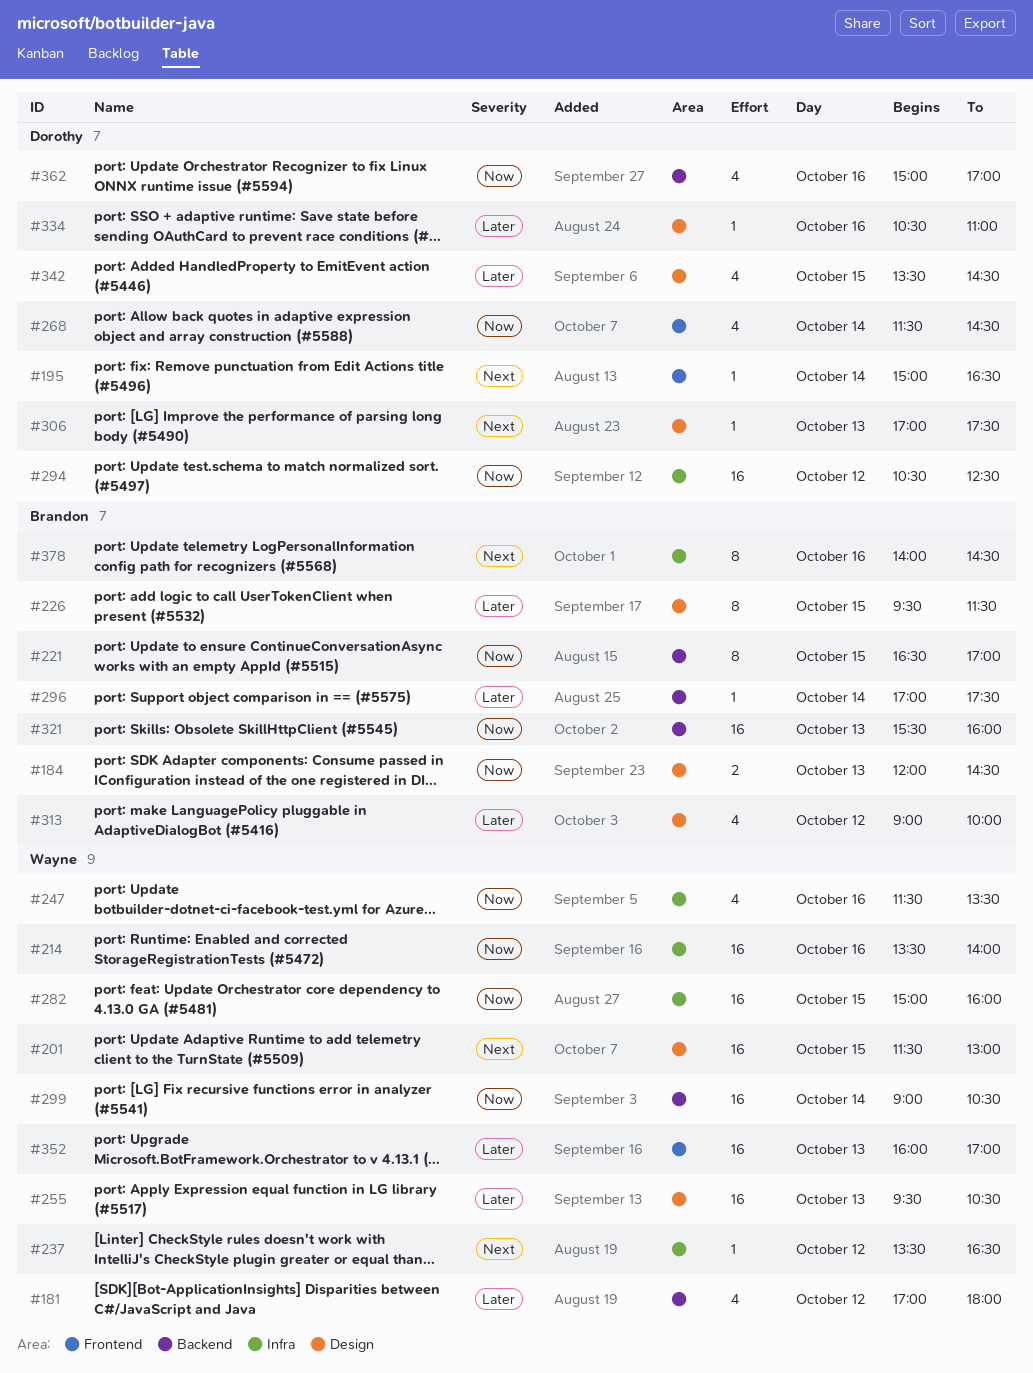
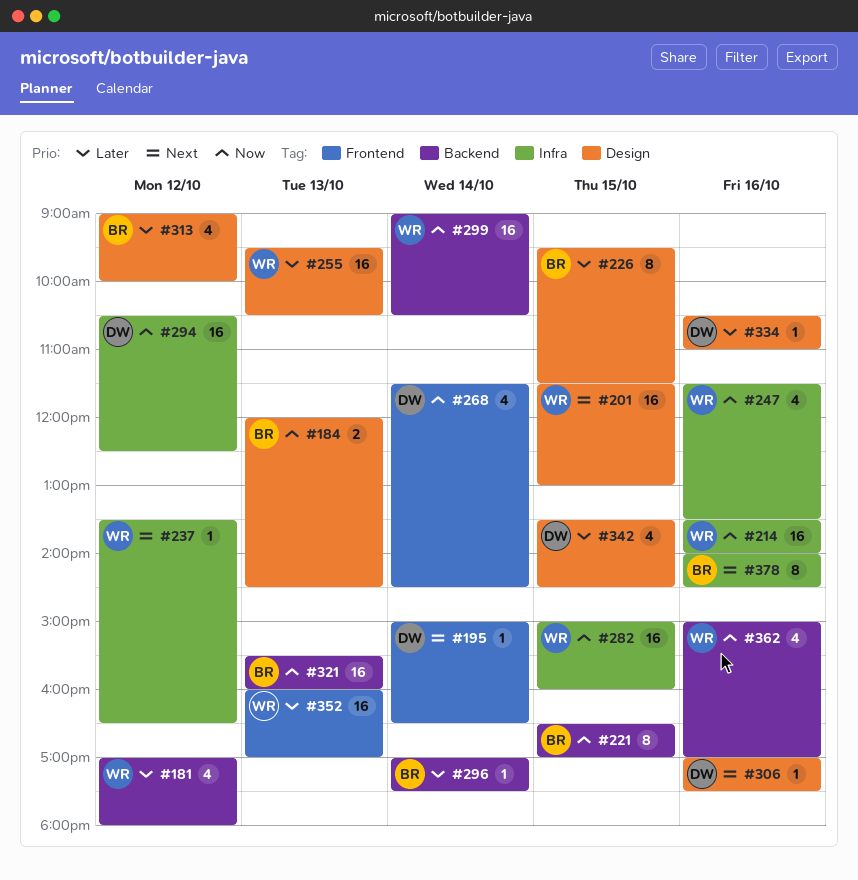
#306, day: Oct 13 -> Oct 16
#362, owner: Dorothy -> Wayne

